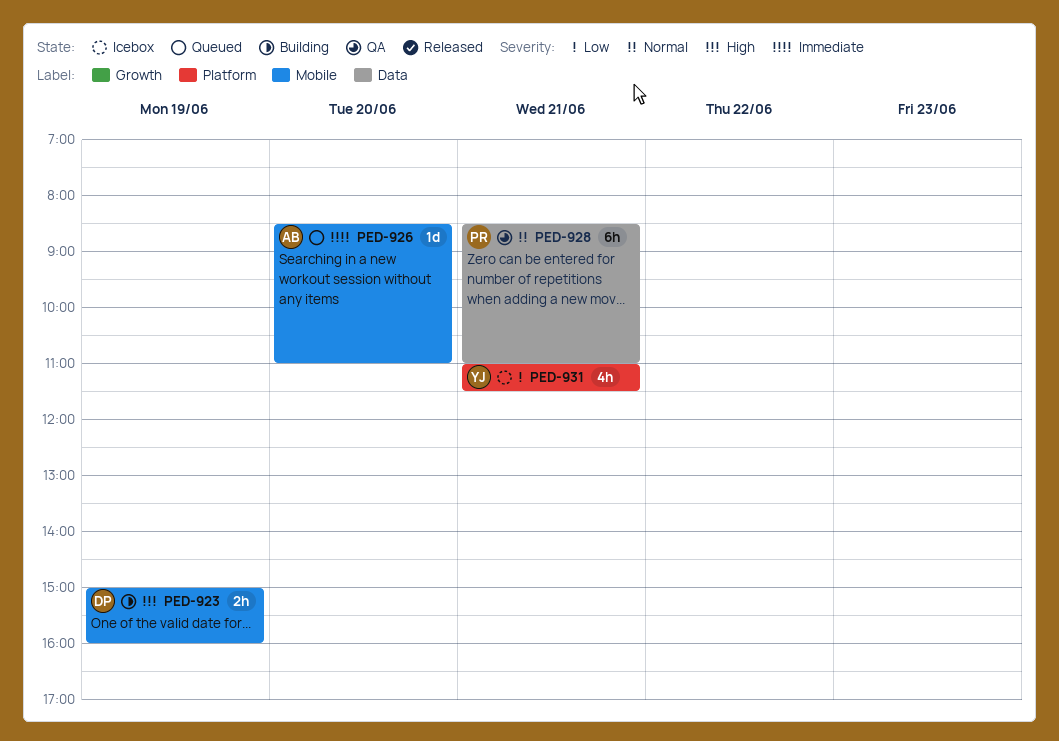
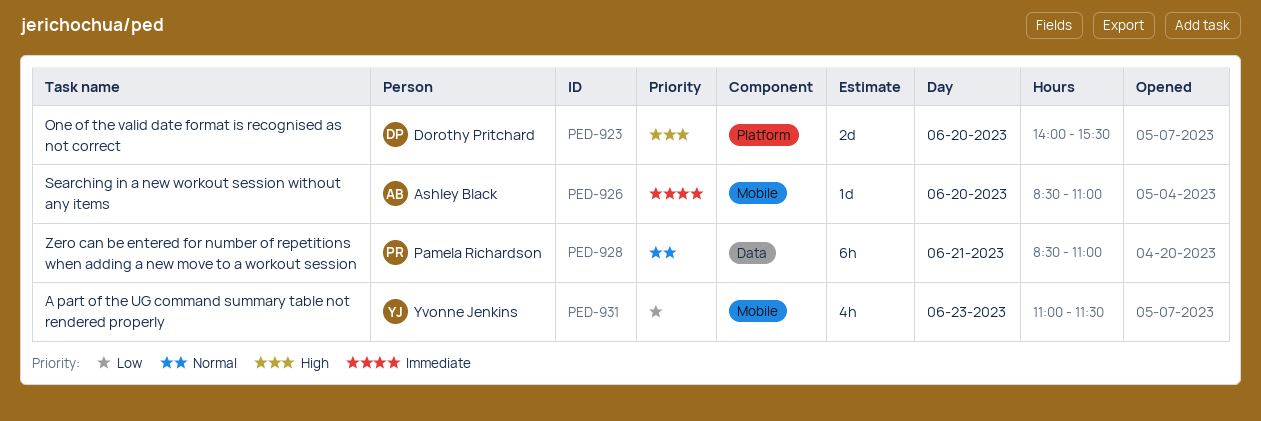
PED-923, label: Mobile -> Platform
PED-923, estimate: 2h -> 2d
PED-923, day: Jun 19 -> Jun 20
PED-923, begins: 15:00 -> 14:00
PED-923, ends: 16:00 -> 15:30
PED-931, label: Platform -> Mobile
PED-931, day: Jun 21 -> Jun 23

